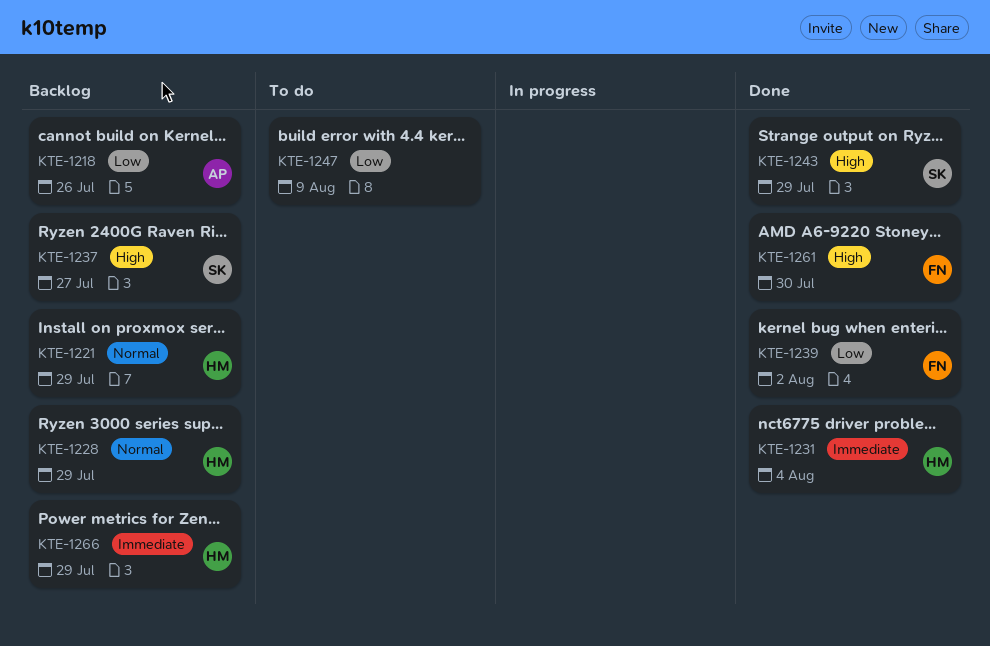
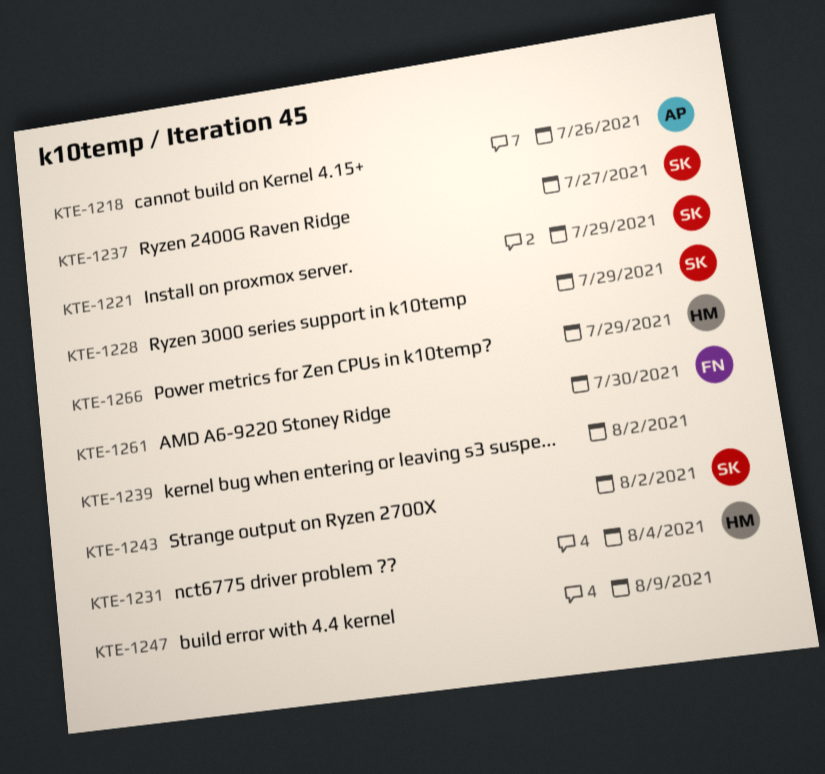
KTE-1221, owner: HM -> SK
KTE-1228, owner: HM -> SK
KTE-1239, owner: FN -> none
KTE-1243, due: Jul 29 -> Aug 2

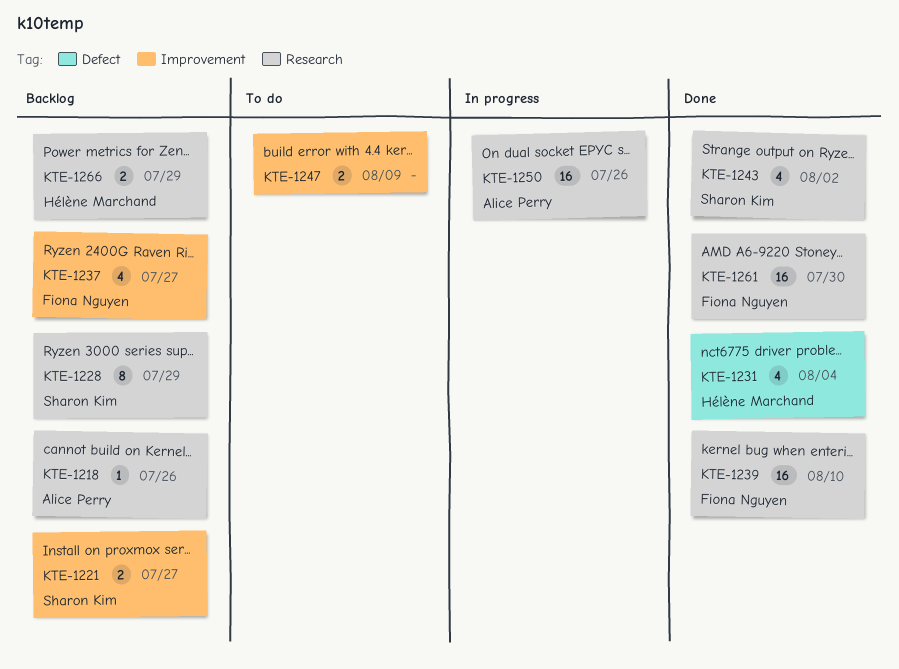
KTE-1221, due: Jul 29 -> Jul 27
KTE-1237, owner: Sharon Kim -> Fiona Nguyen
KTE-1239, owner: none -> Fiona Nguyen
KTE-1239, due: Aug 2 -> Aug 10
KTE-1250: none -> present

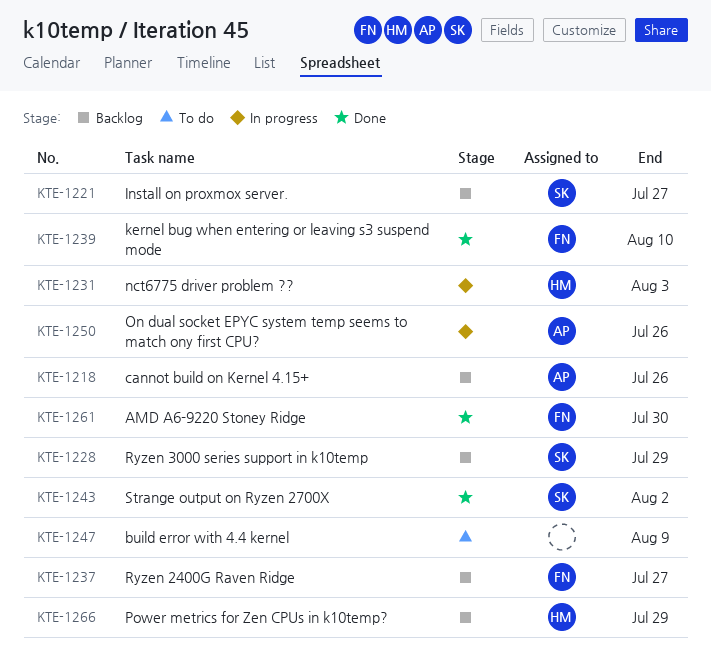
KTE-1231, status: Done -> In progress
KTE-1231, due: Aug 4 -> Aug 3

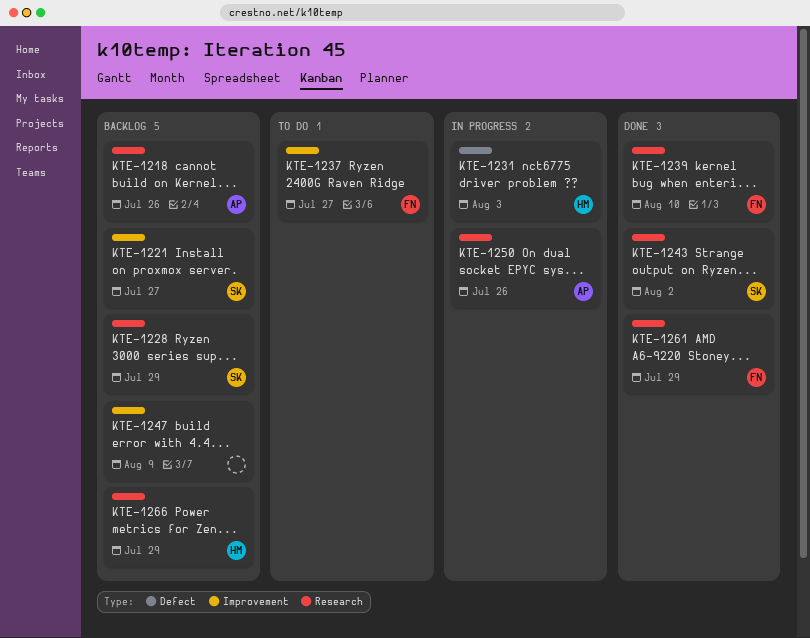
KTE-1237, status: Backlog -> To do
KTE-1247, status: To do -> Backlog
KTE-1261, due: Jul 30 -> Jul 29

